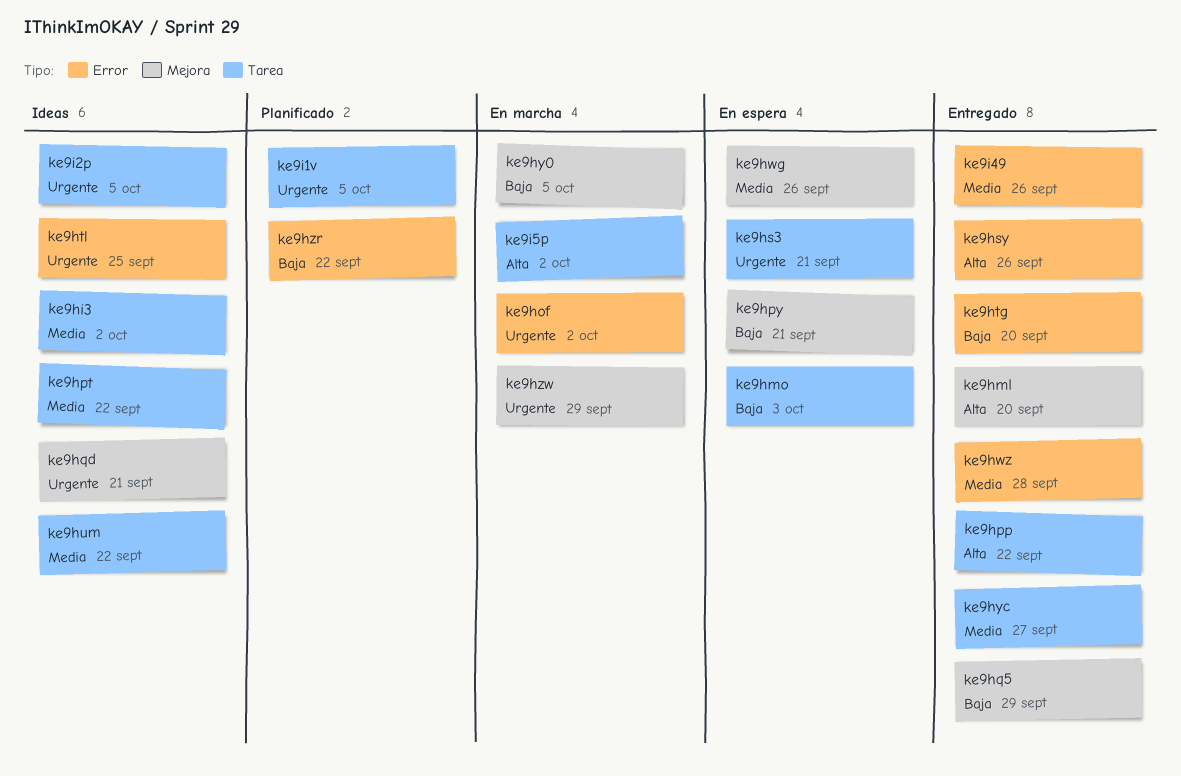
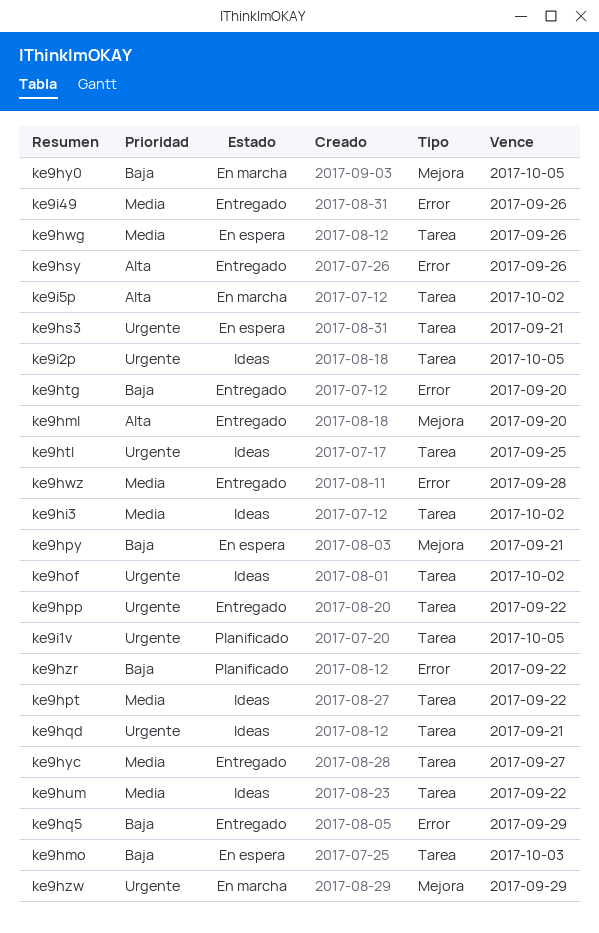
ke9hof, status: En marcha -> Ideas
ke9hof, label: Error -> Tarea
ke9hpp, priority: Alta -> Urgente
ke9hq5, label: Mejora -> Error
ke9hqd, label: Mejora -> Tarea
ke9htl, label: Error -> Tarea
ke9hwg, label: Mejora -> Tarea

